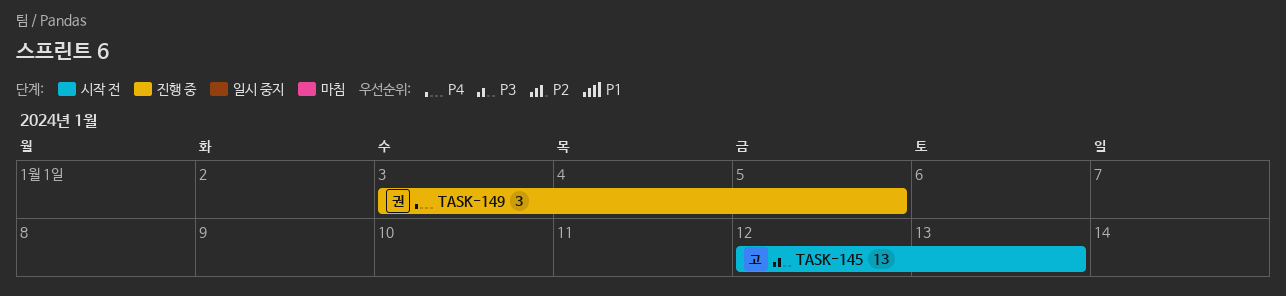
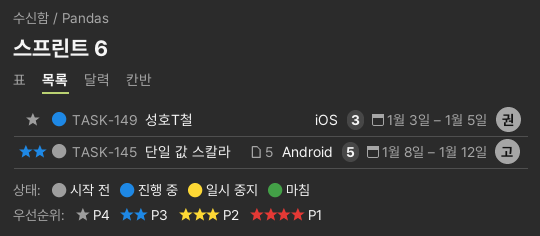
TASK-145, estimate: 13 -> 5
TASK-145, start: Jan 12 -> Jan 8
TASK-145, due: Jan 13 -> Jan 12

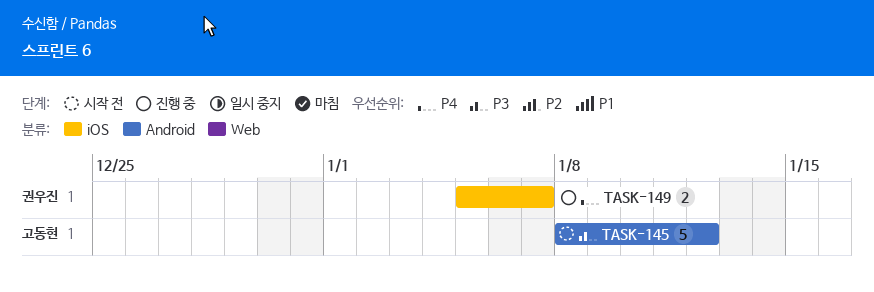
TASK-149, estimate: 3 -> 2
TASK-149, start: Jan 3 -> Jan 5
TASK-149, due: Jan 5 -> Jan 7

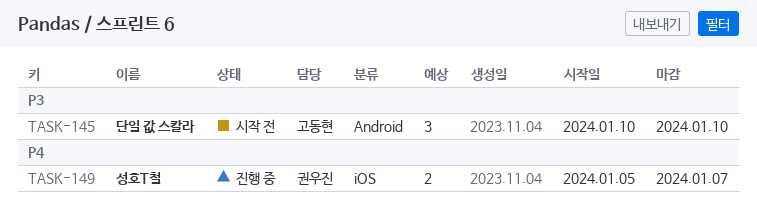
TASK-145, estimate: 5 -> 3
TASK-145, start: Jan 8 -> Jan 10
TASK-145, due: Jan 12 -> Jan 10

